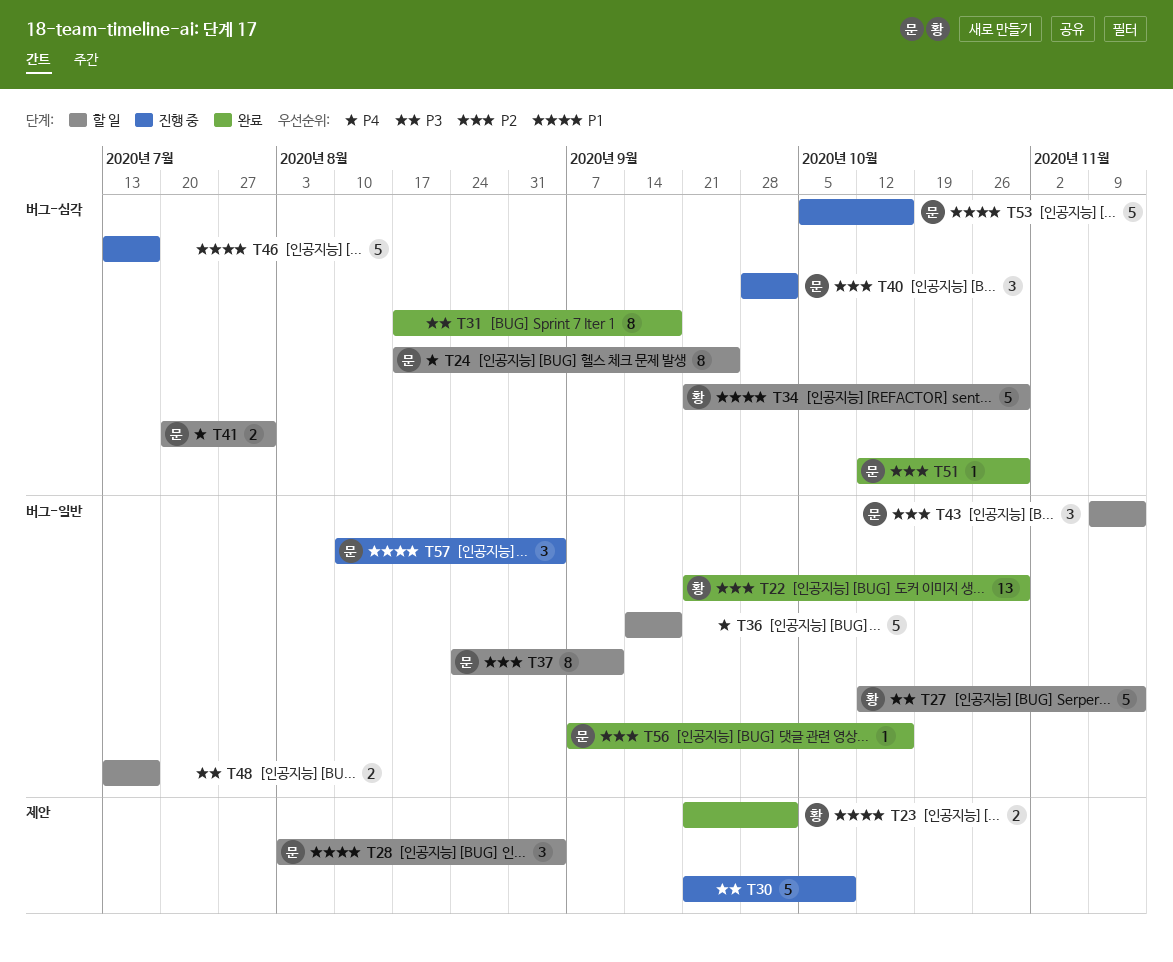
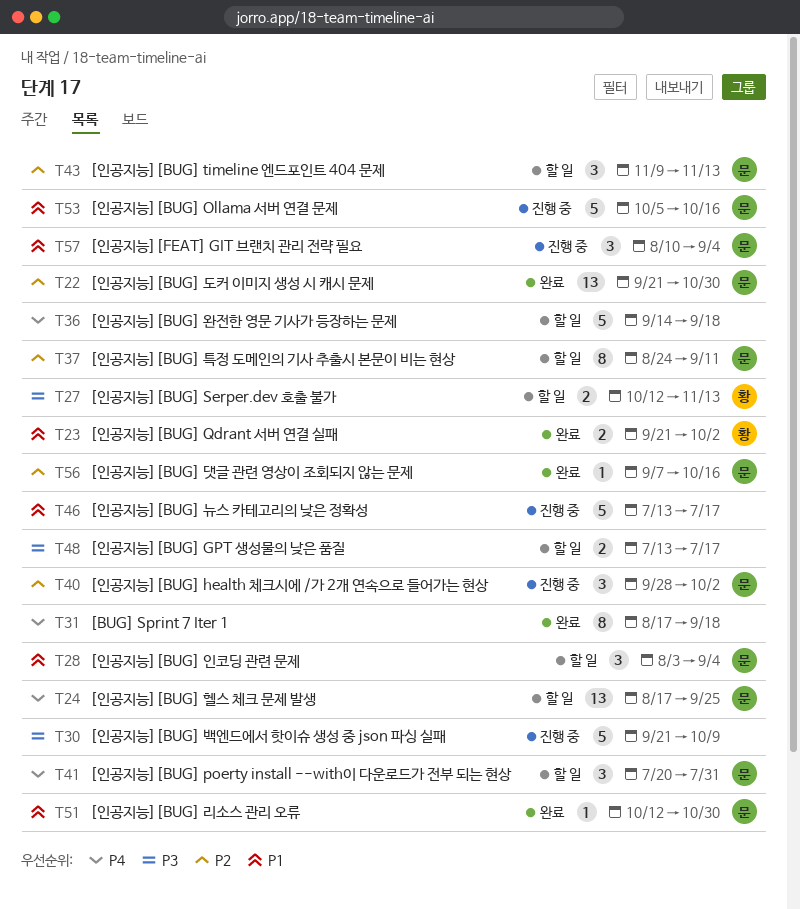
T22, owner: 황 -> 문
T24, estimate: 8 -> 13
T27, estimate: 5 -> 2
T31, priority: P3 -> P4
T34: present -> none
T41, estimate: 2 -> 3
T51, priority: P2 -> P1

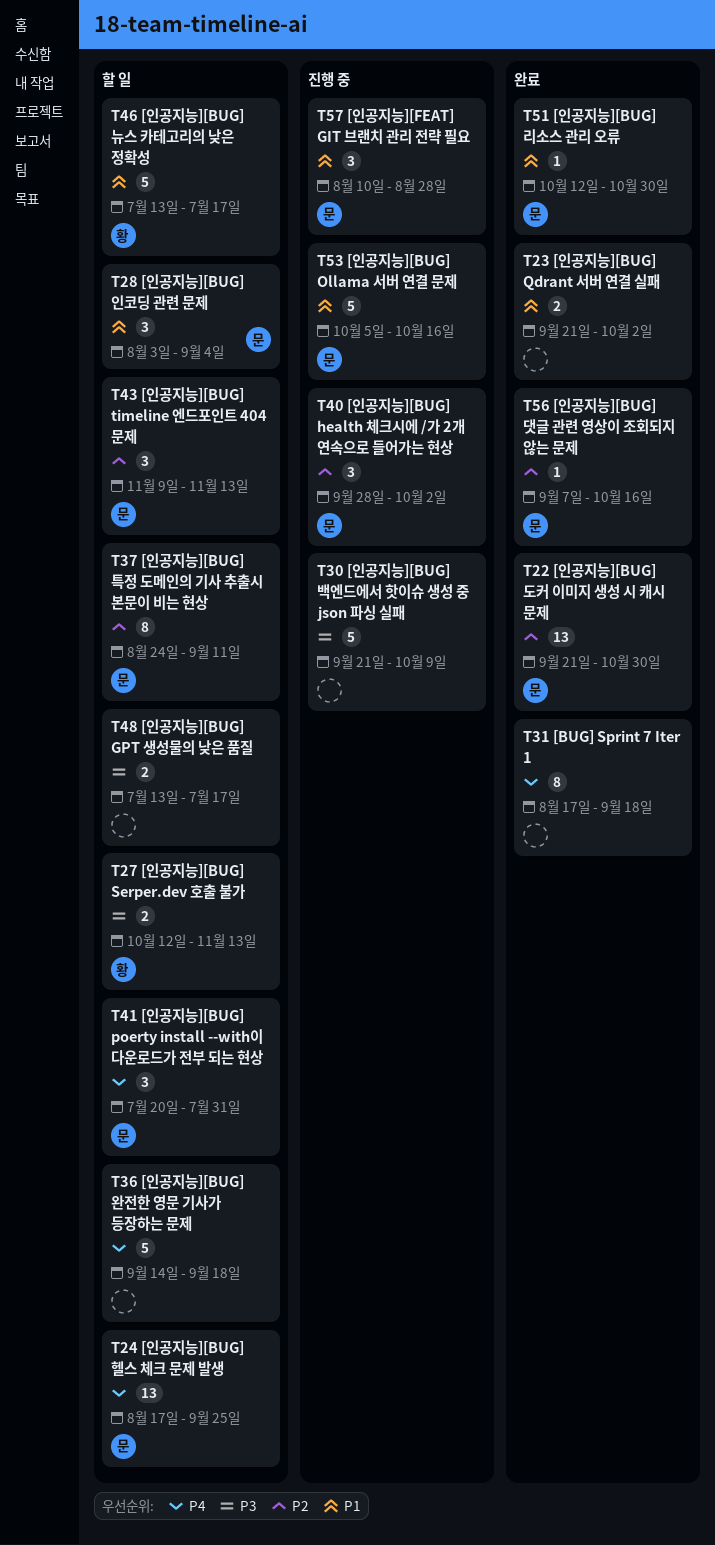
T23, owner: 황 -> none
T46, status: 진행 중 -> 할 일
T46, owner: none -> 황
T57, due: Sep 4 -> Aug 28

